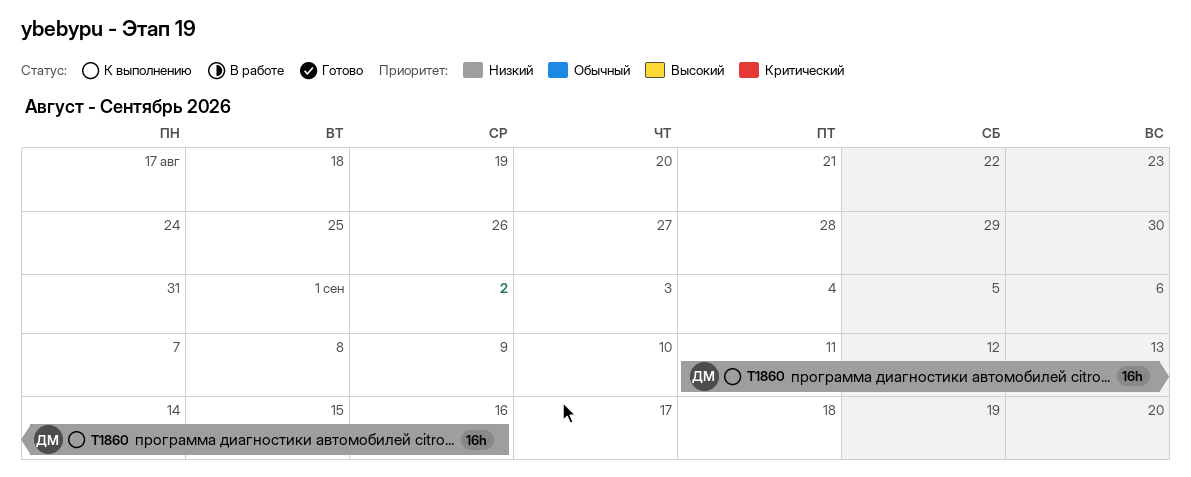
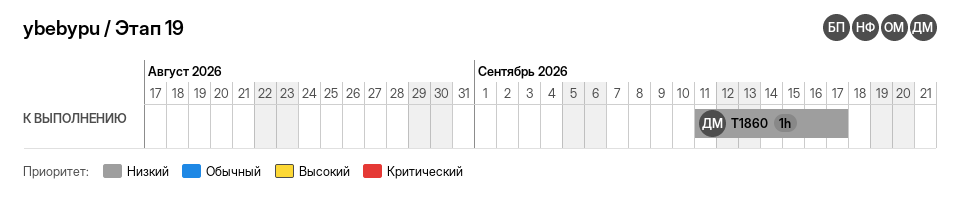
T1860, estimate: 16h -> 1h
T1860, due: Sep 16 -> Sep 17

